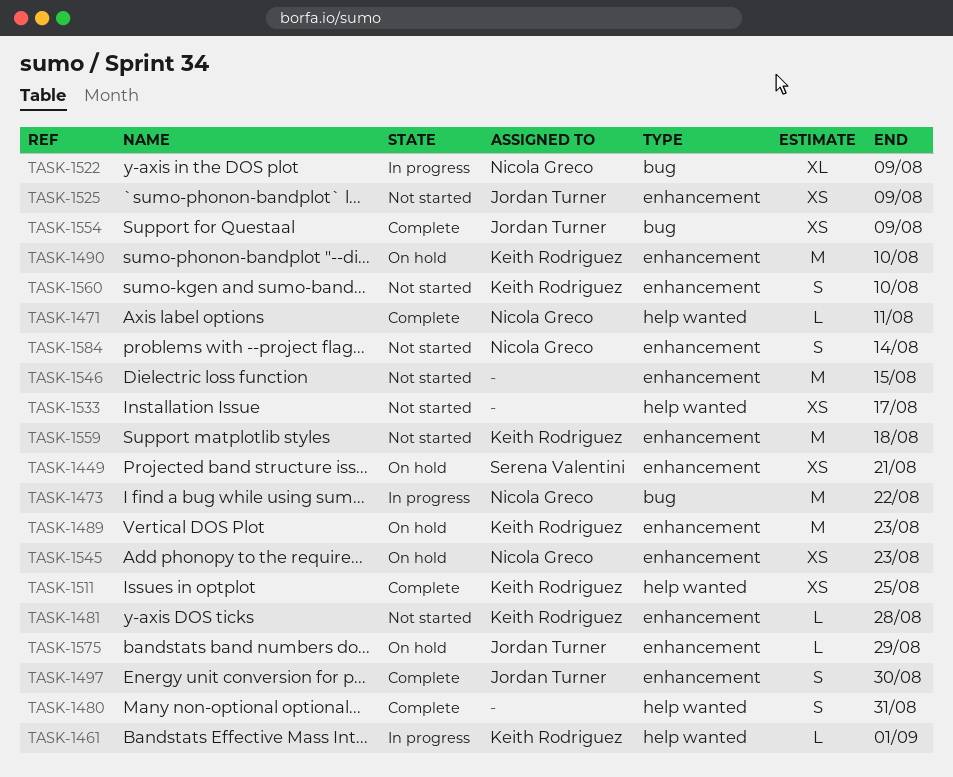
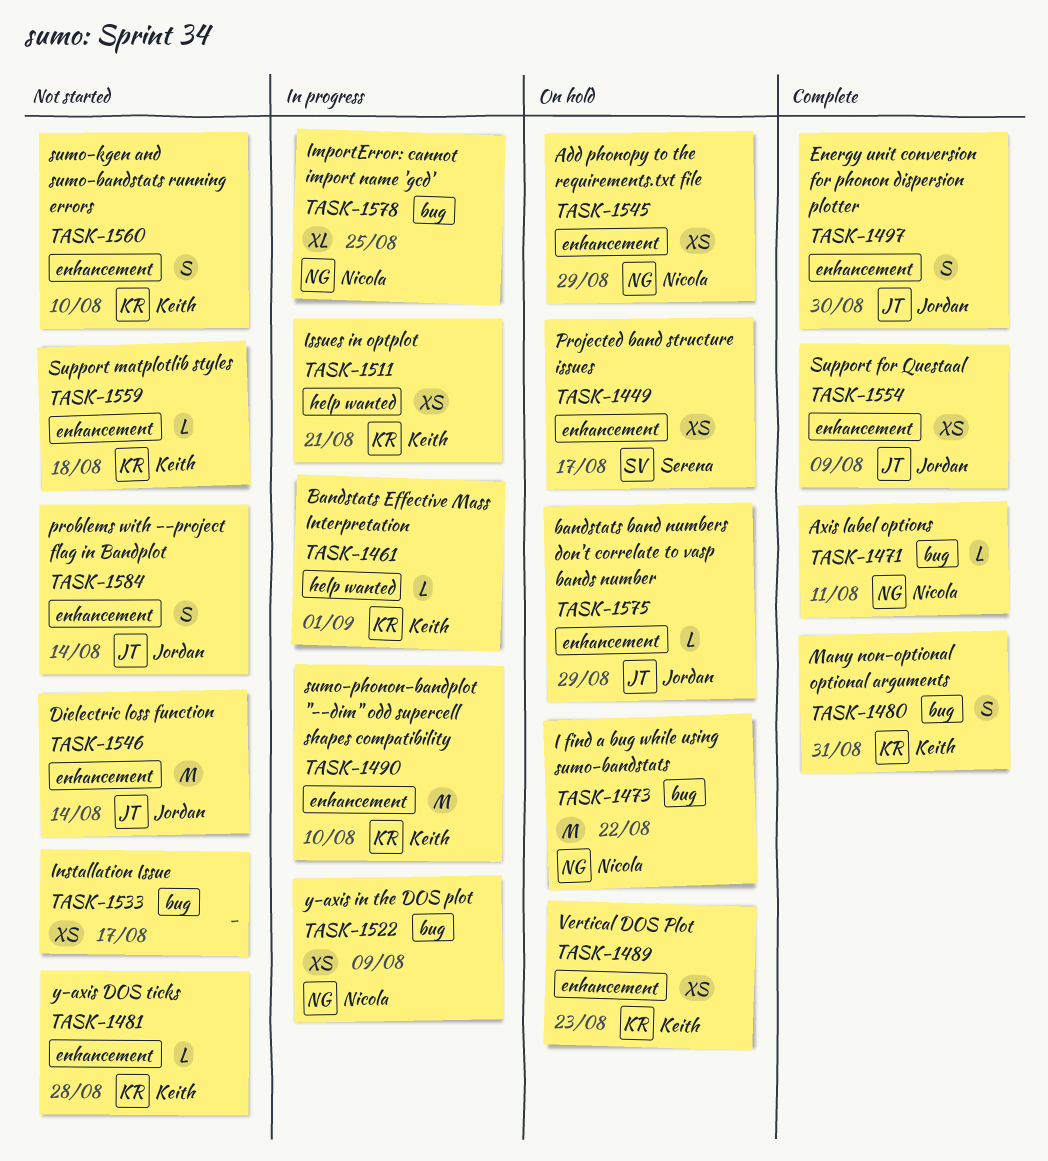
TASK-1449, due: Aug 21 -> Aug 17
TASK-1471, label: help wanted -> bug
TASK-1473, status: In progress -> On hold
TASK-1480, owner: none -> Keith Rodriguez
TASK-1480, label: help wanted -> bug
TASK-1489, estimate: M -> XS
TASK-1490, status: On hold -> In progress
TASK-1511, status: Complete -> In progress
TASK-1511, due: Aug 25 -> Aug 21
TASK-1522, estimate: XL -> XS
TASK-1525: present -> none
TASK-1533, label: help wanted -> bug
TASK-1545, due: Aug 23 -> Aug 29
TASK-1546, owner: none -> Jordan Turner
TASK-1546, due: Aug 15 -> Aug 14
TASK-1554, label: bug -> enhancement
TASK-1559, estimate: M -> L
TASK-1578: none -> present
TASK-1584, owner: Nicola Greco -> Jordan Turner

